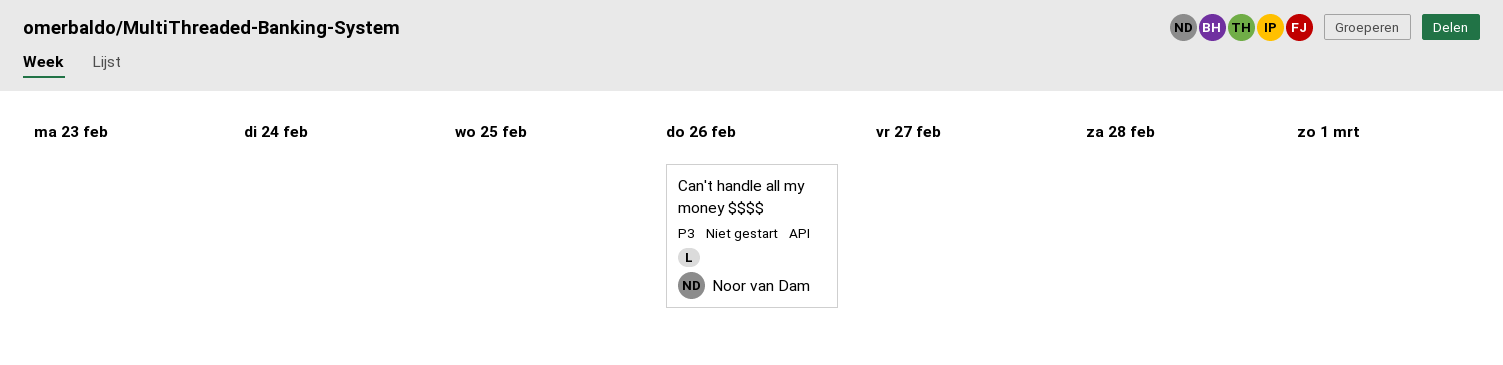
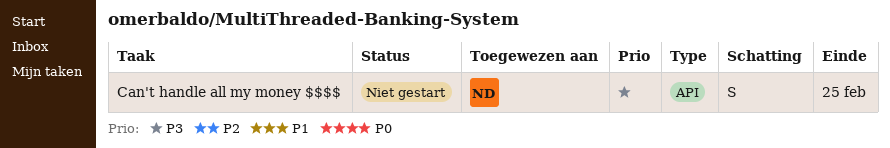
Can't handle all my money $$$$, estimate: L -> S
Can't handle all my money $$$$, due: Feb 26 -> Feb 25

